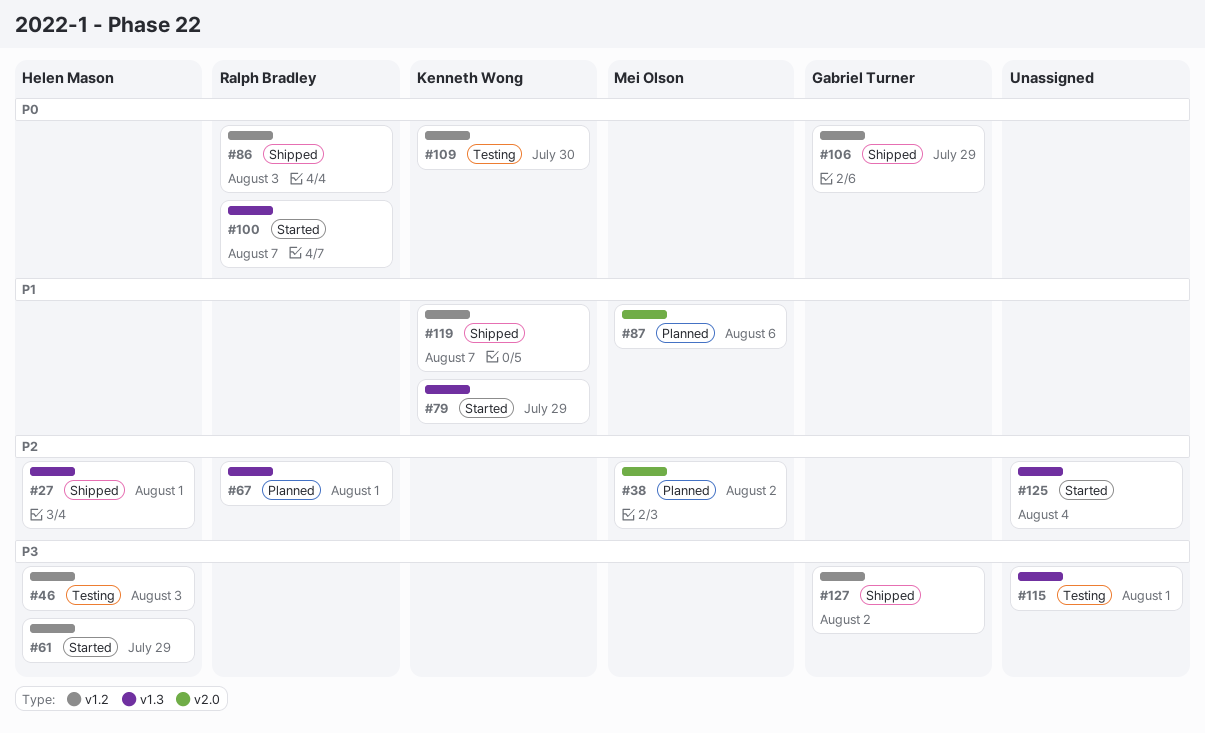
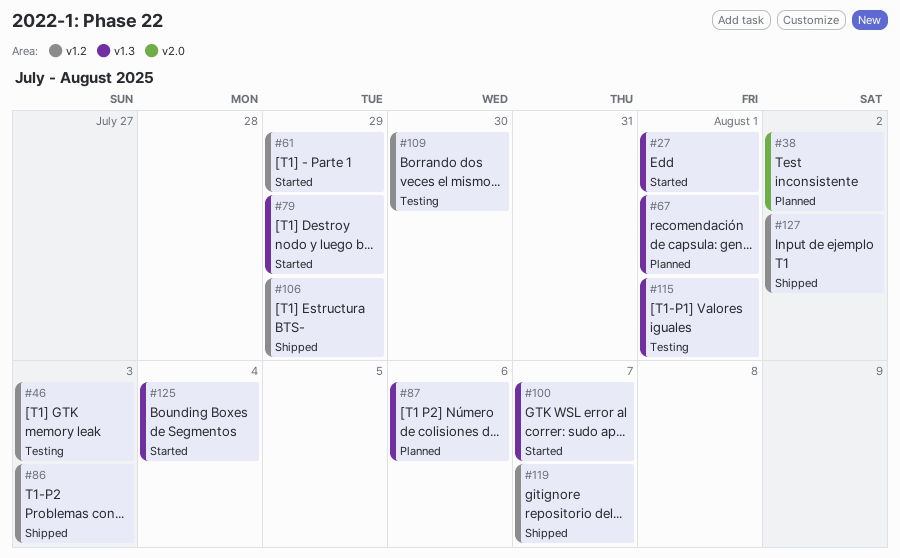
#27, status: Shipped -> Started
#87, label: v2.0 -> v1.3

